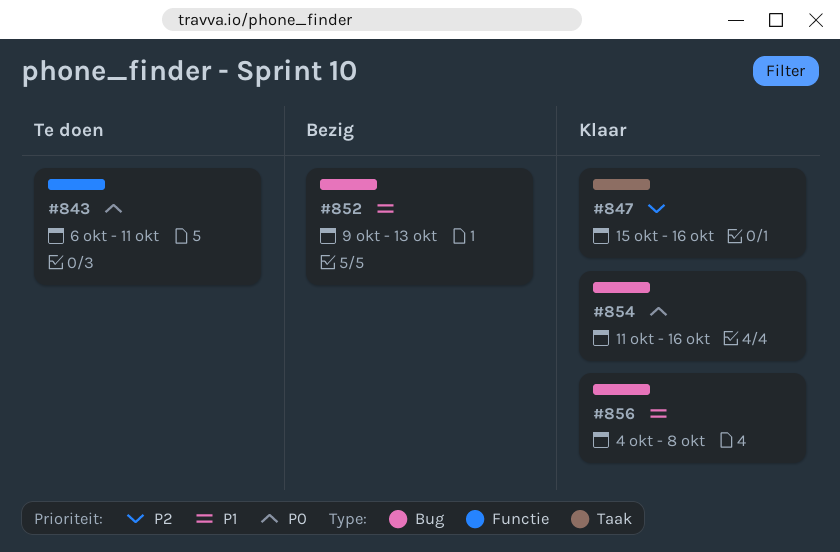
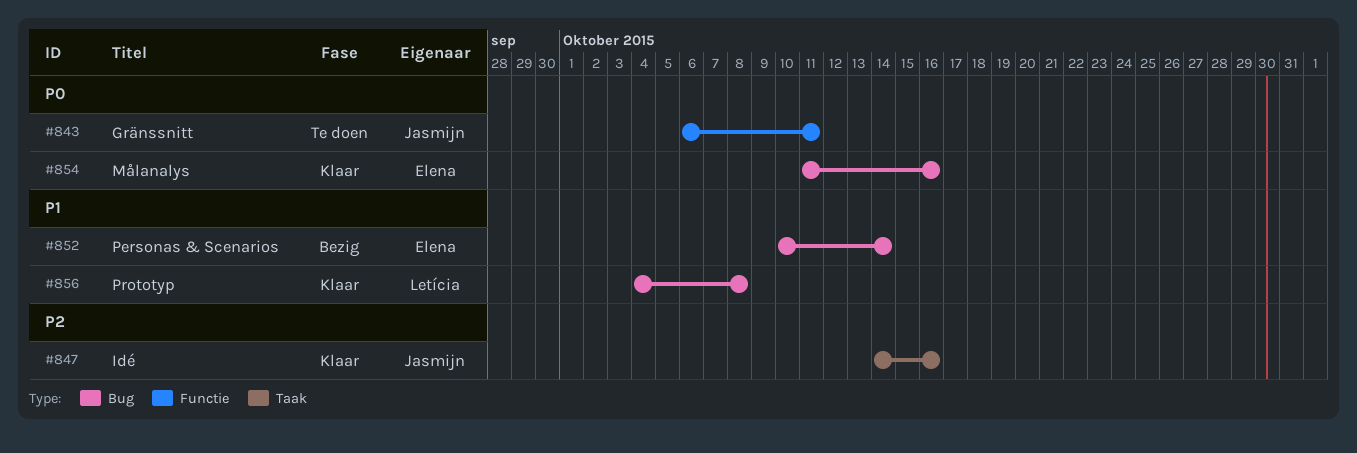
#847, start: Oct 15 -> Oct 14
#852, start: Oct 9 -> Oct 10
#852, due: Oct 13 -> Oct 14

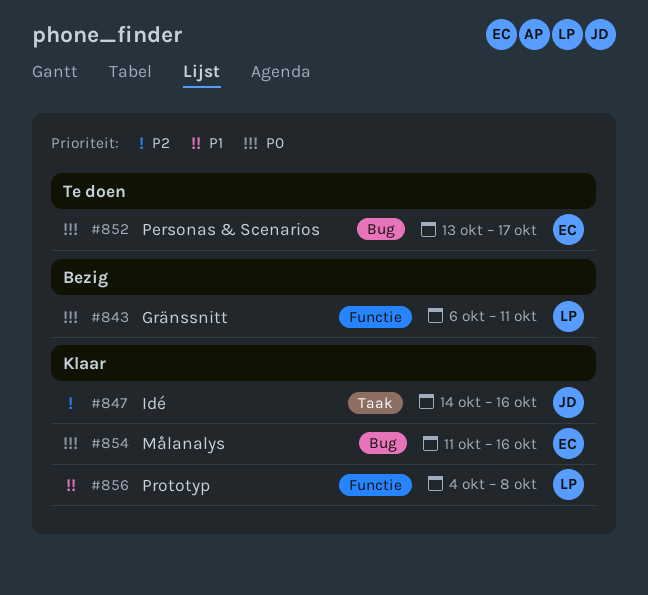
#843, status: Te doen -> Bezig
#843, owner: Jasmijn -> Letícia
#852, status: Bezig -> Te doen
#852, priority: P1 -> P0
#852, start: Oct 10 -> Oct 13
#852, due: Oct 14 -> Oct 17
#856, label: Bug -> Functie

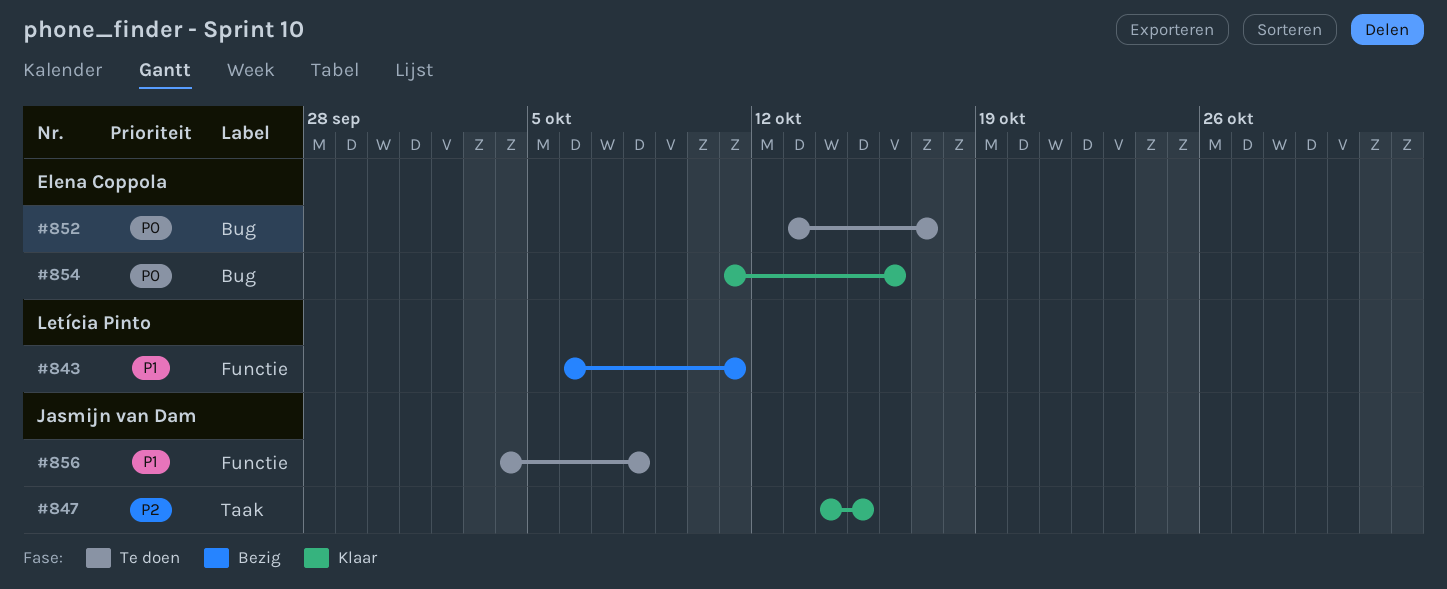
#843, priority: P0 -> P1
#847, due: Oct 16 -> Oct 15
#856, status: Klaar -> Te doen
#856, owner: Letícia Pinto -> Jasmijn van Dam

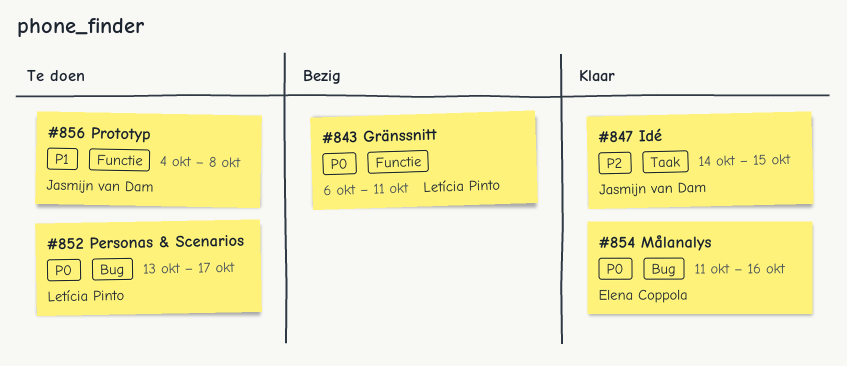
#843, priority: P1 -> P0
#852, owner: Elena Coppola -> Letícia Pinto

